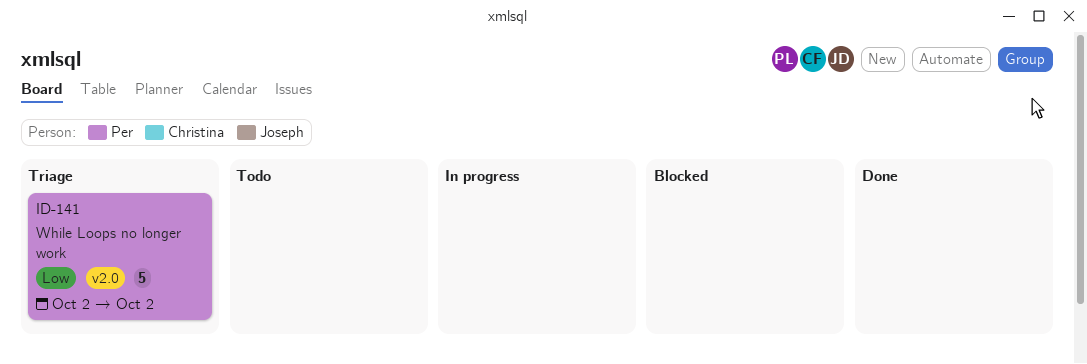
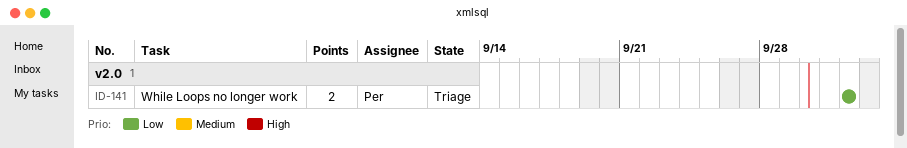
ID-141, estimate: 5 -> 2

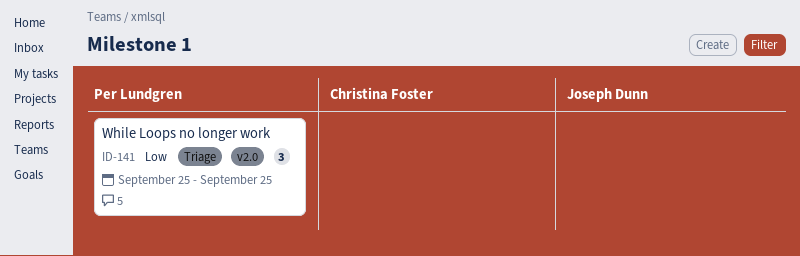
ID-141, estimate: 2 -> 3
ID-141, start: Oct 2 -> Sep 25
ID-141, due: Oct 2 -> Sep 25

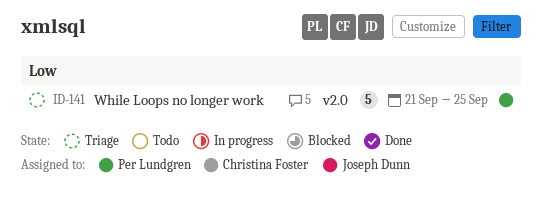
ID-141, estimate: 3 -> 5
ID-141, start: Sep 25 -> Sep 21

